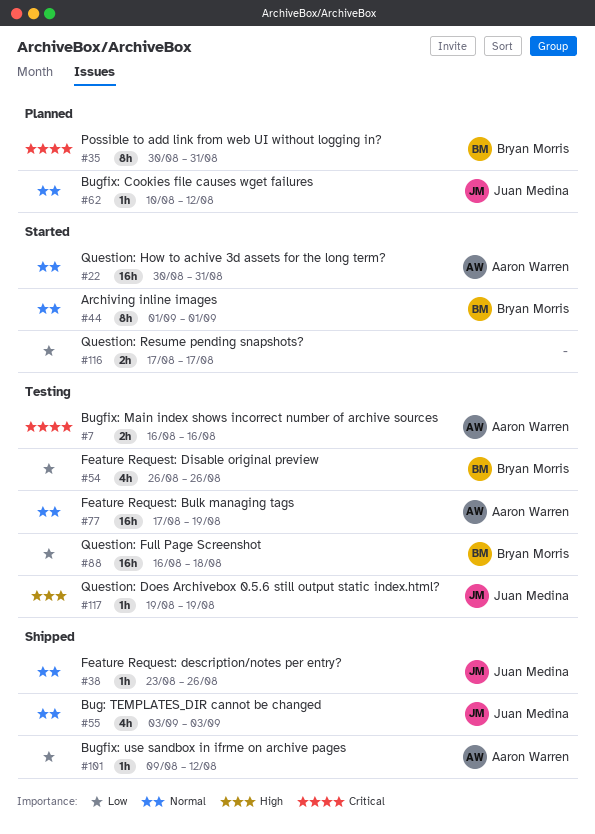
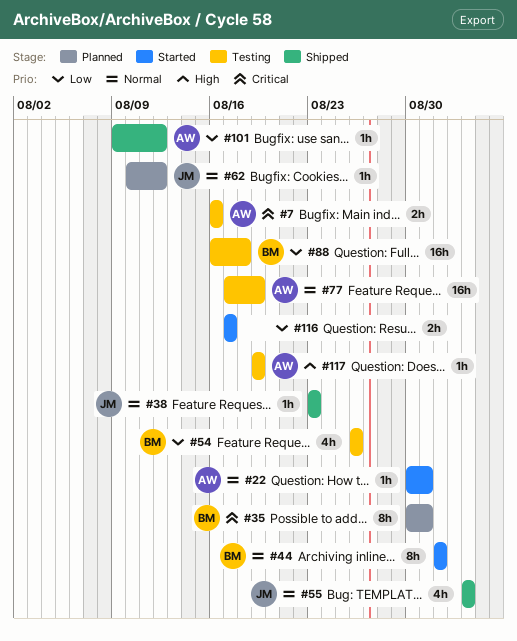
#22, estimate: 16h -> 1h
#38, due: Aug 26 -> Aug 23
#117, owner: Juan Medina -> Aaron Warren

